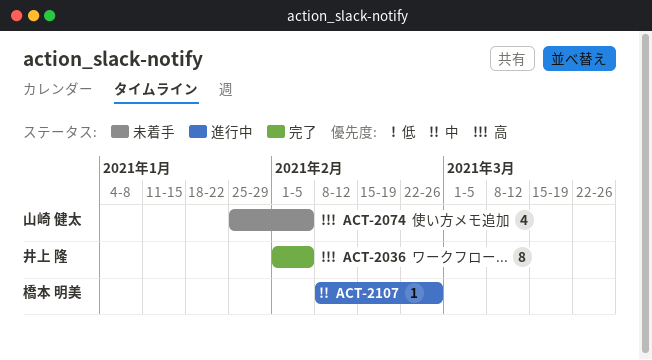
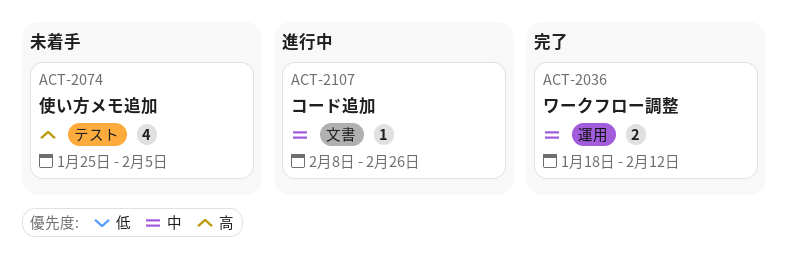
ACT-2036, priority: 高 -> 中
ACT-2036, estimate: 8 -> 2
ACT-2036, start: Feb 1 -> Jan 18
ACT-2036, due: Feb 5 -> Feb 12

